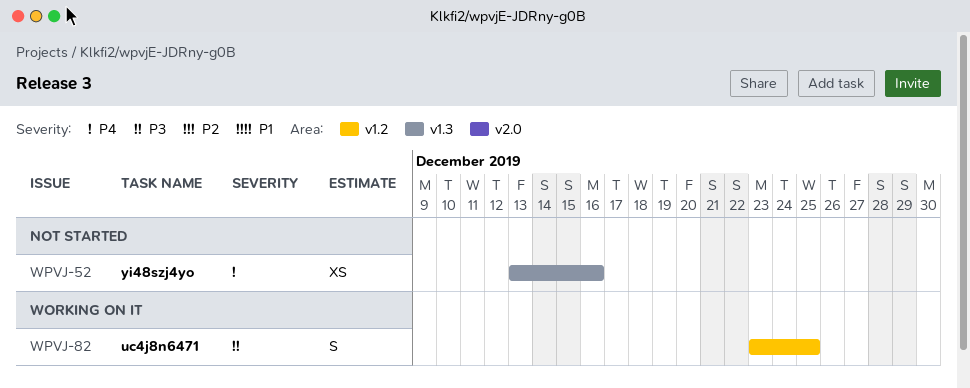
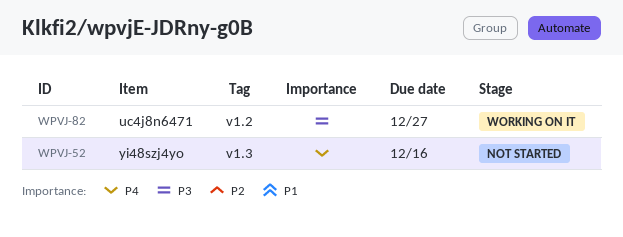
WPVJ-82, due: Dec 25 -> Dec 27

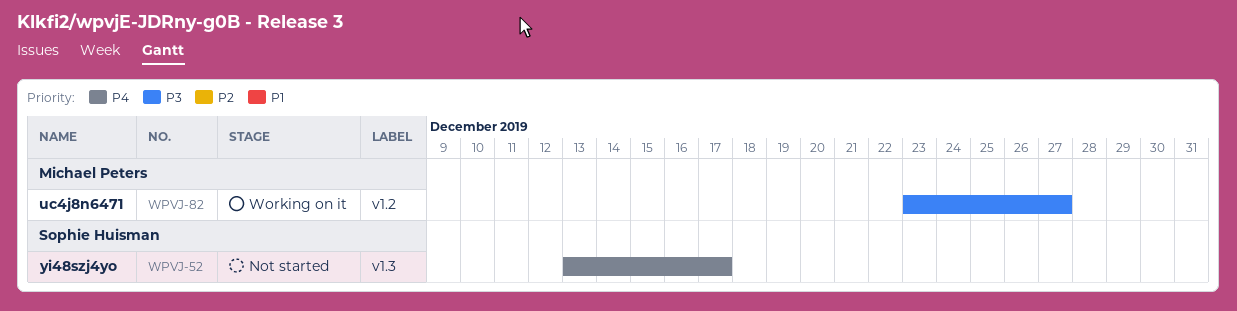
WPVJ-52, due: Dec 16 -> Dec 17

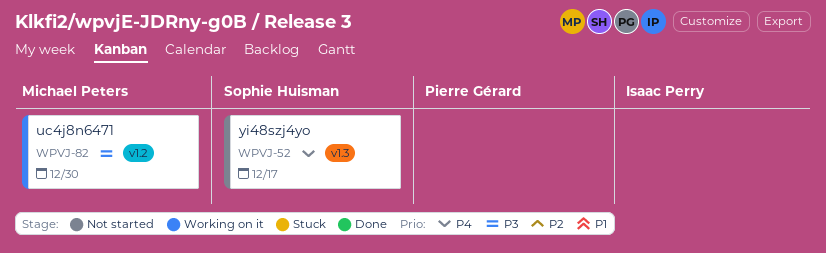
WPVJ-82, due: Dec 27 -> Dec 30

